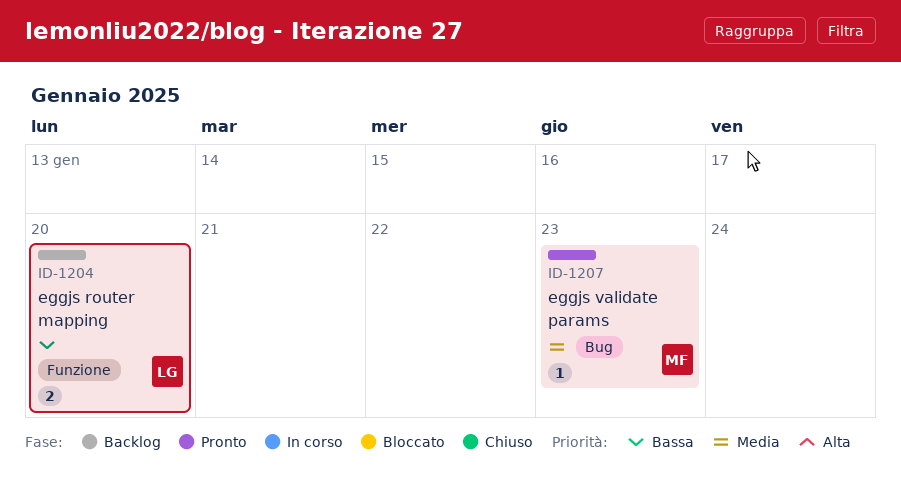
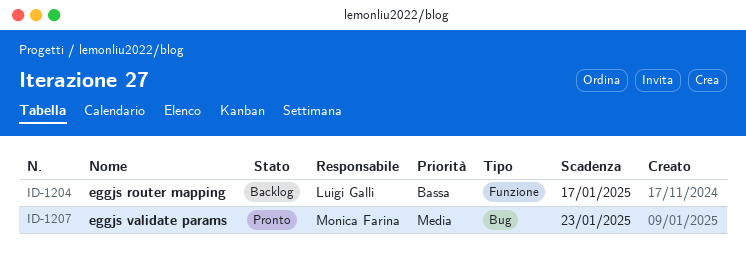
ID-1204, due: Jan 20 -> Jan 17

